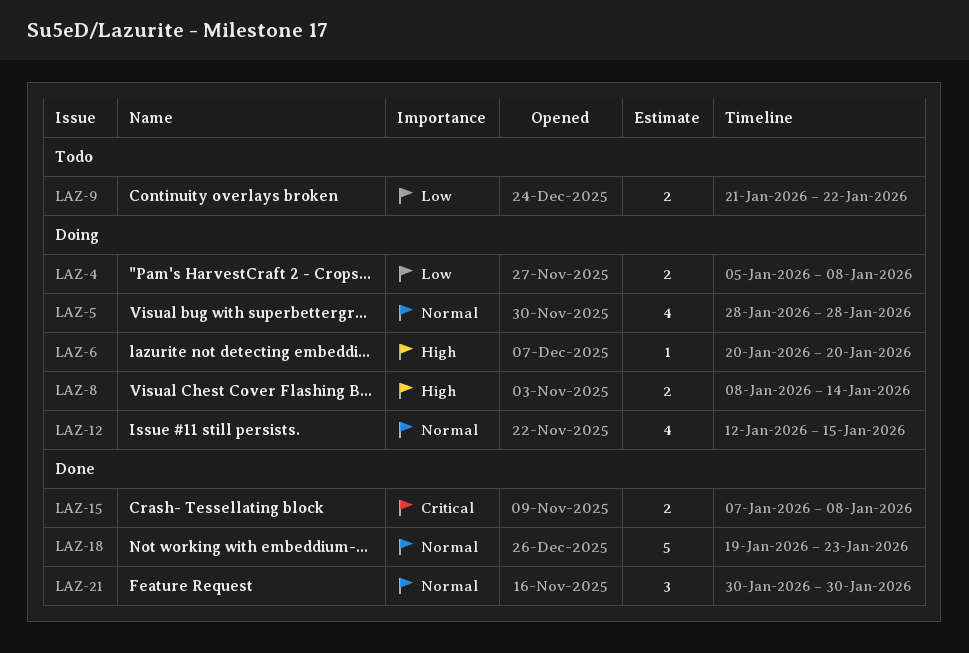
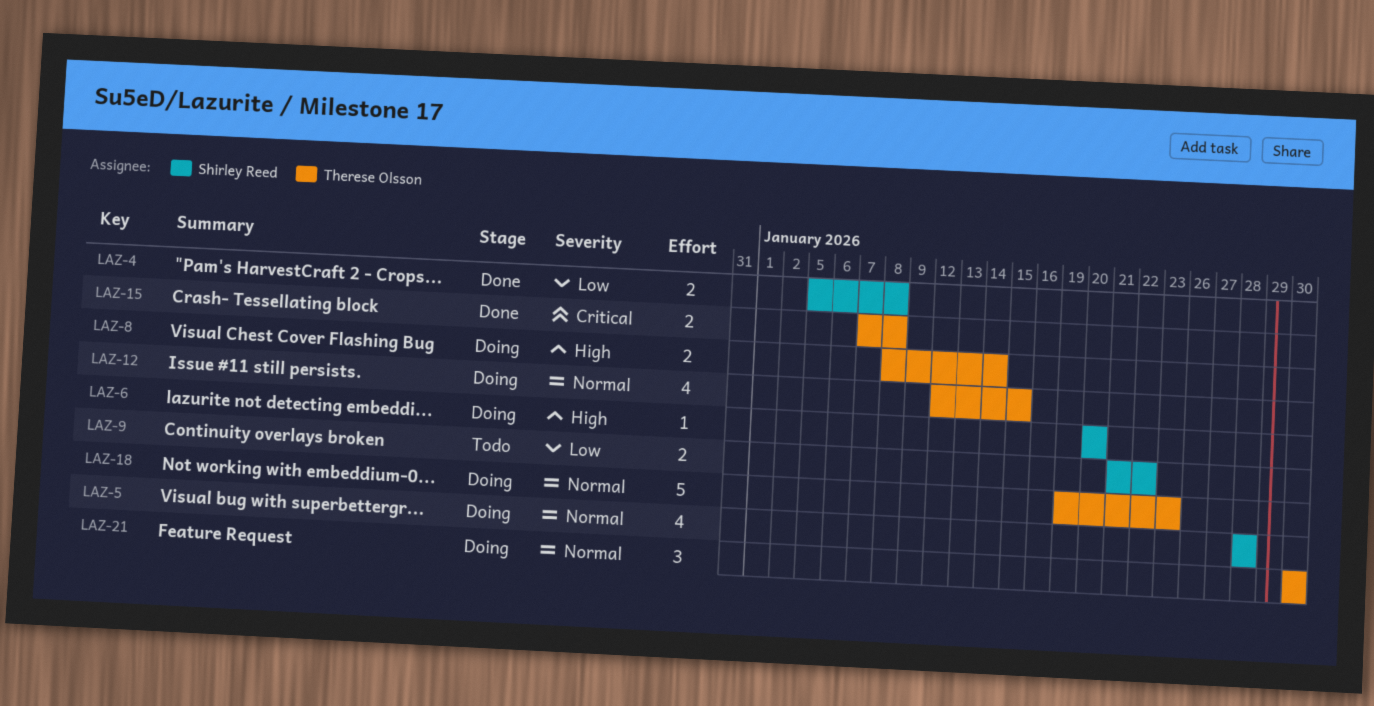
LAZ-4, status: Doing -> Done
LAZ-18, status: Done -> Doing
LAZ-21, status: Done -> Doing

